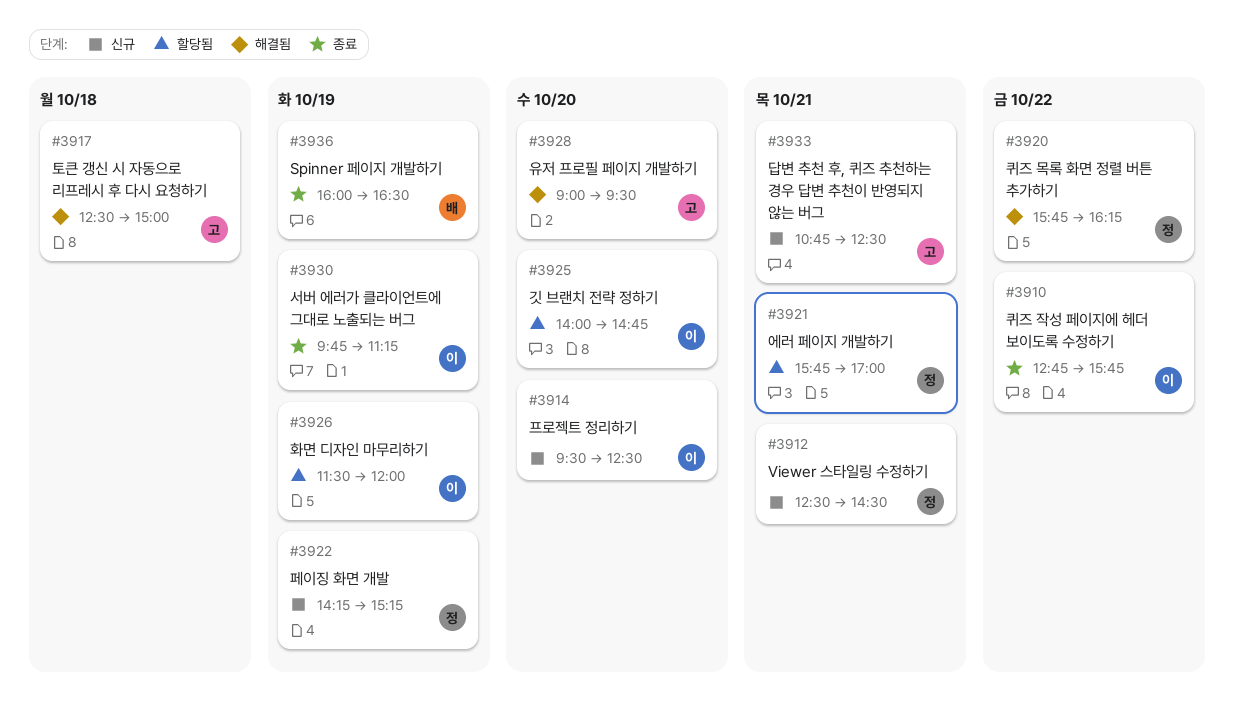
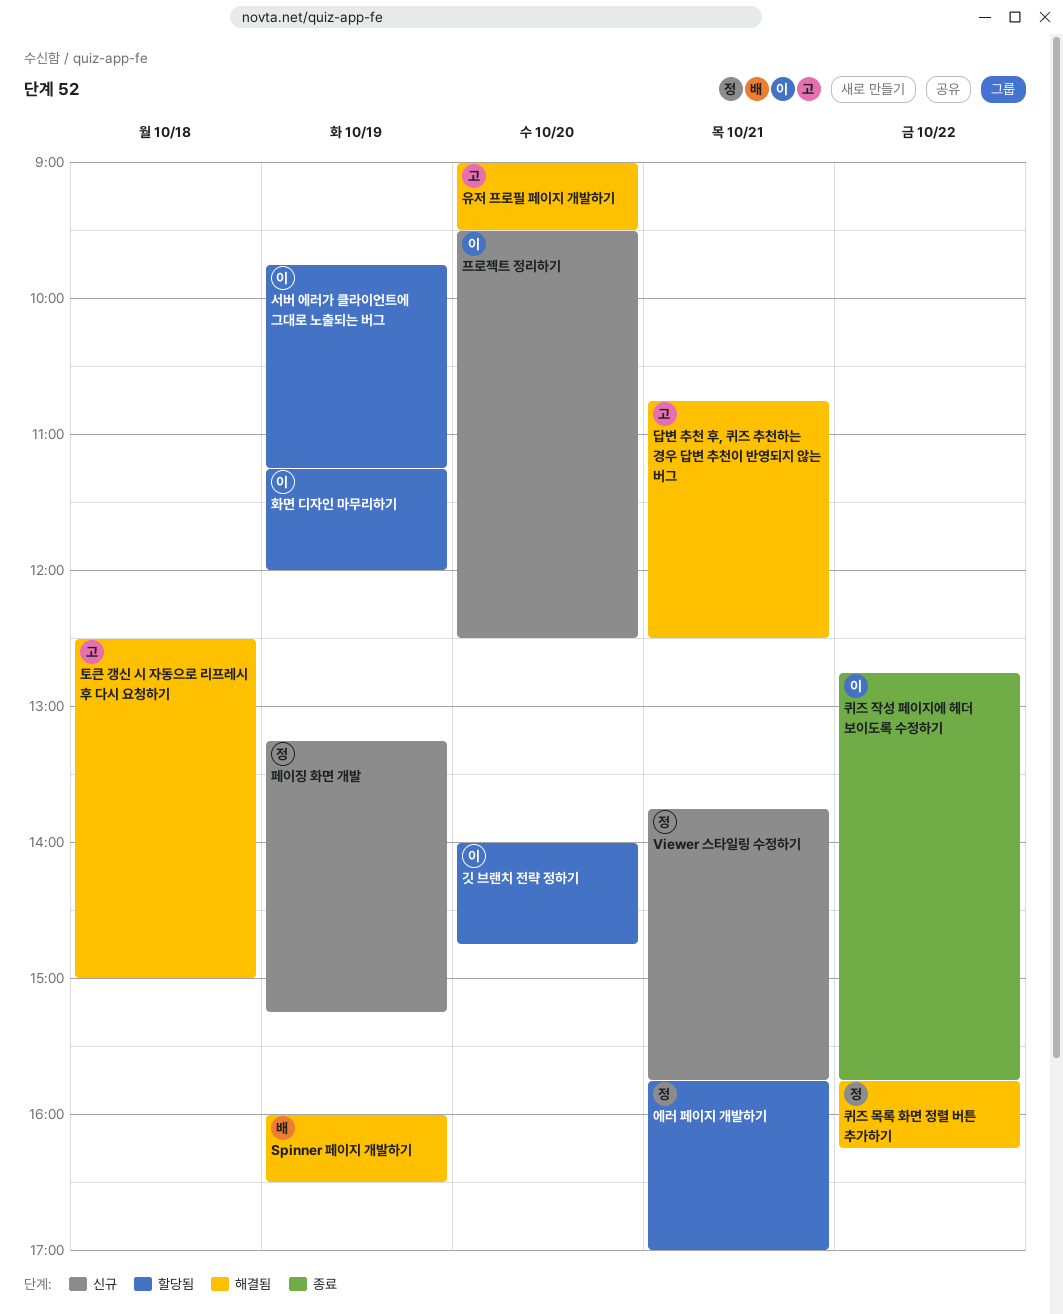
Spinner 페이지 개발하기, status: 종료 -> 해결됨
Viewer 스타일링 수정하기, begins: 12:30 -> 13:45
Viewer 스타일링 수정하기, ends: 14:30 -> 15:45
답변 추천 후, 퀴즈 추천하는 경우 답변 추천이 반영되지 않는 버그, status: 신규 -> 해결됨
서버 에러가 클라이언트에 그대로 노출되는 버그, status: 종료 -> 할당됨
페이징 화면 개발, begins: 14:15 -> 13:15
화면 디자인 마무리하기, begins: 11:30 -> 11:15

